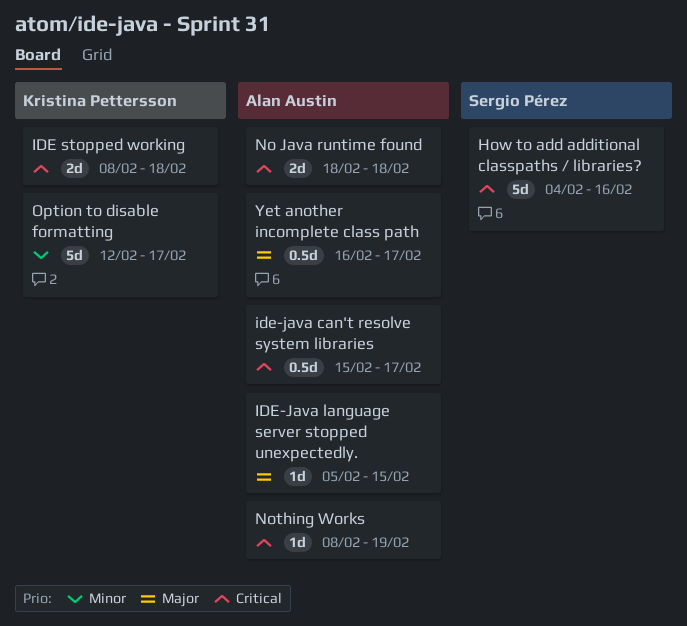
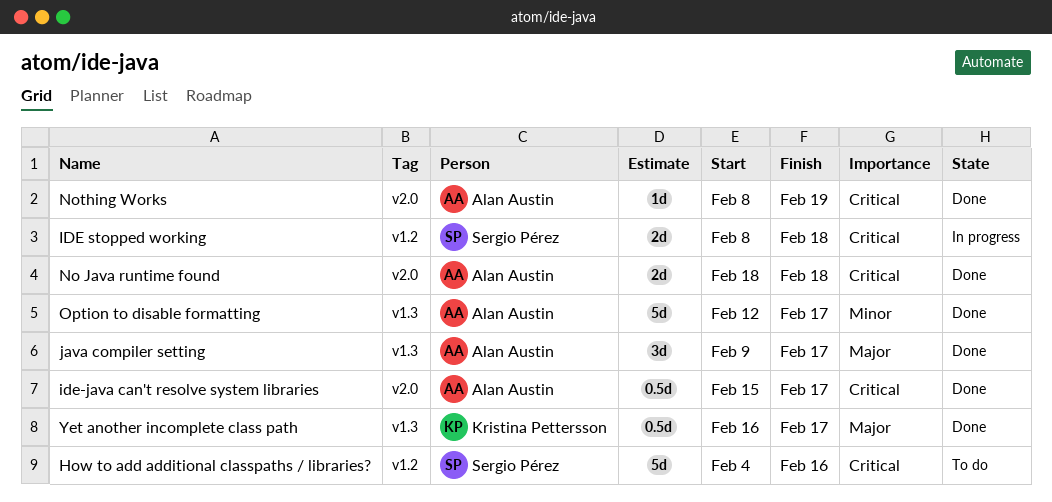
IDE stopped working, owner: Kristina Pettersson -> Sergio Pérez
IDE-Java language server stopped unexpectedly.: present -> none
java compiler setting: none -> present
Option to disable formatting, owner: Kristina Pettersson -> Alan Austin
Yet another incomplete class path, owner: Alan Austin -> Kristina Pettersson

